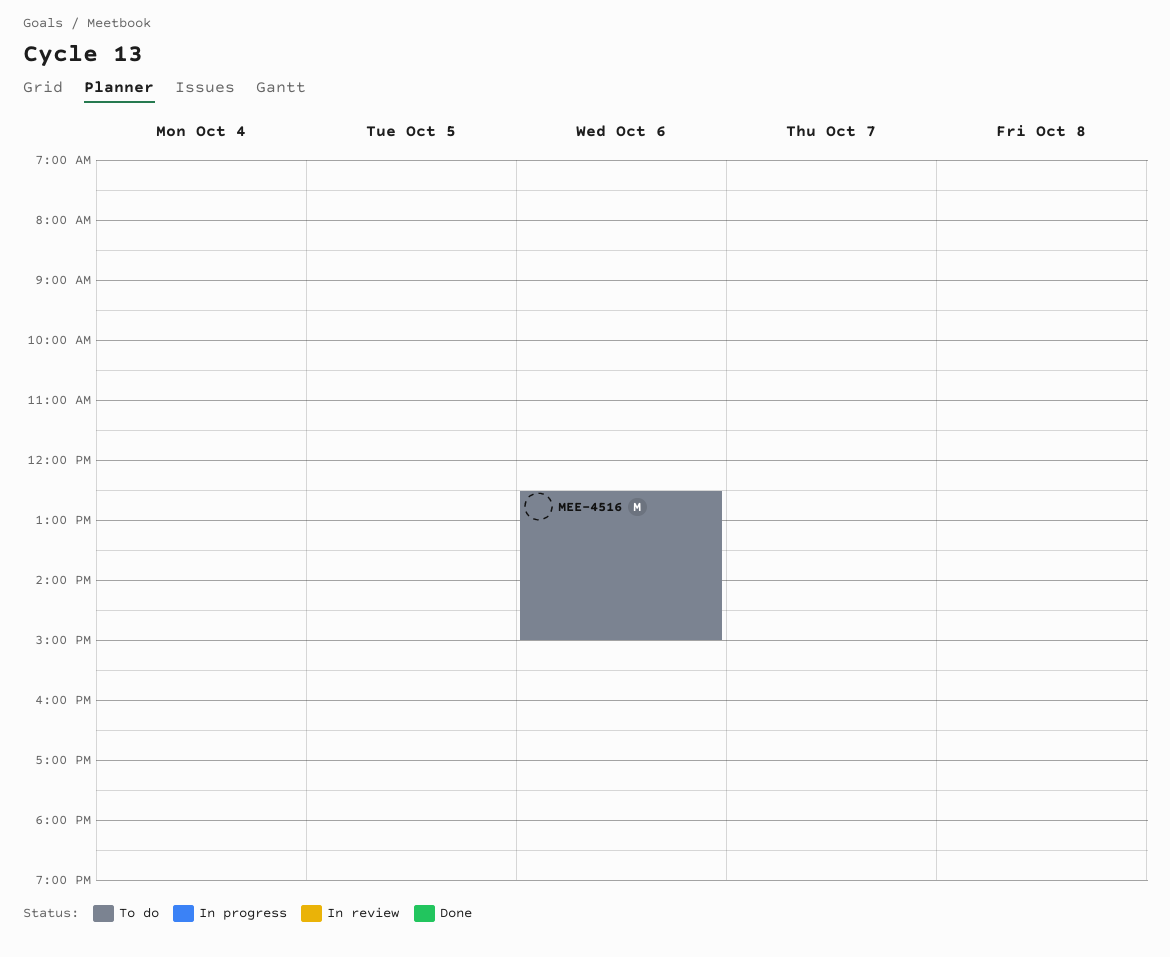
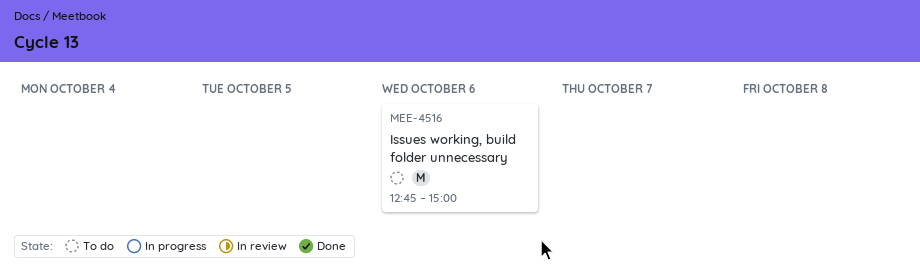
MEE-4516, begins: 12:30 -> 12:45

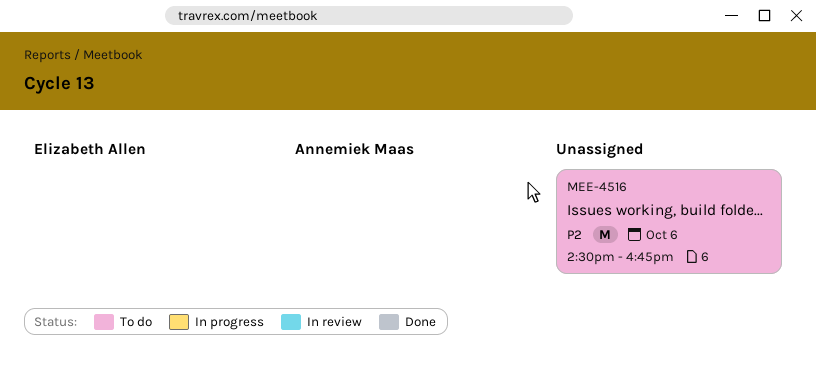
MEE-4516, begins: 12:45 -> 14:30
MEE-4516, ends: 15:00 -> 16:45

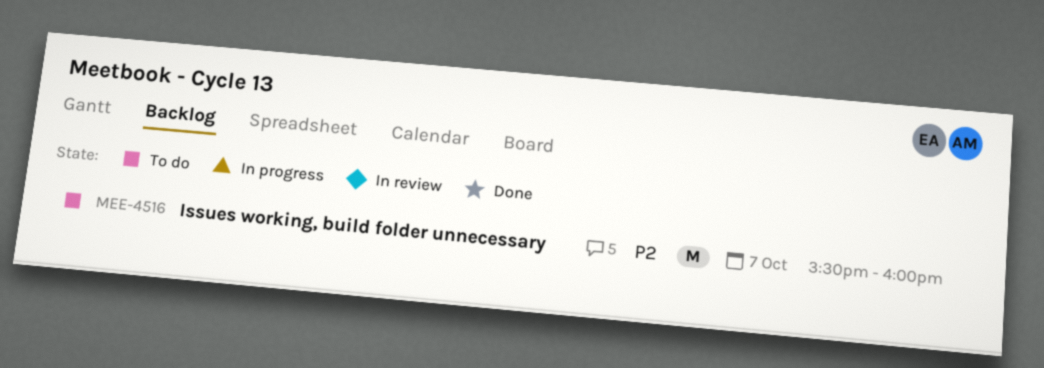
MEE-4516, day: Oct 6 -> Oct 7
MEE-4516, begins: 14:30 -> 15:30
MEE-4516, ends: 16:45 -> 16:00

